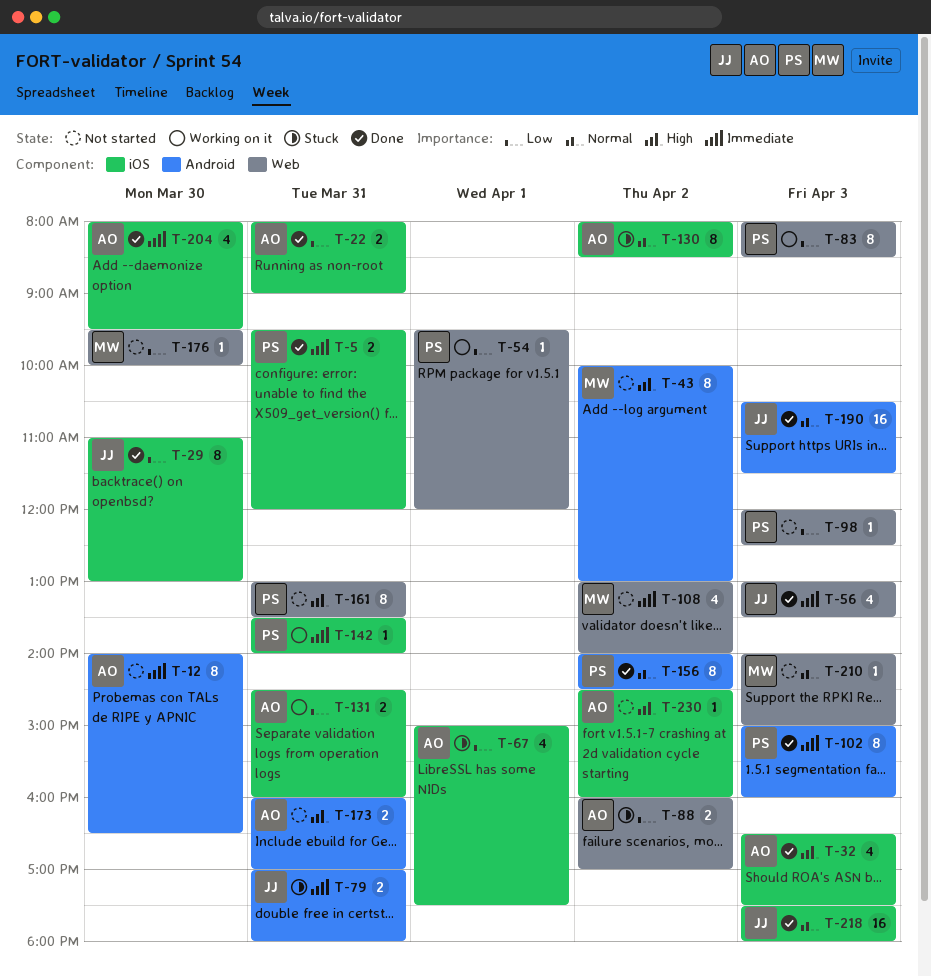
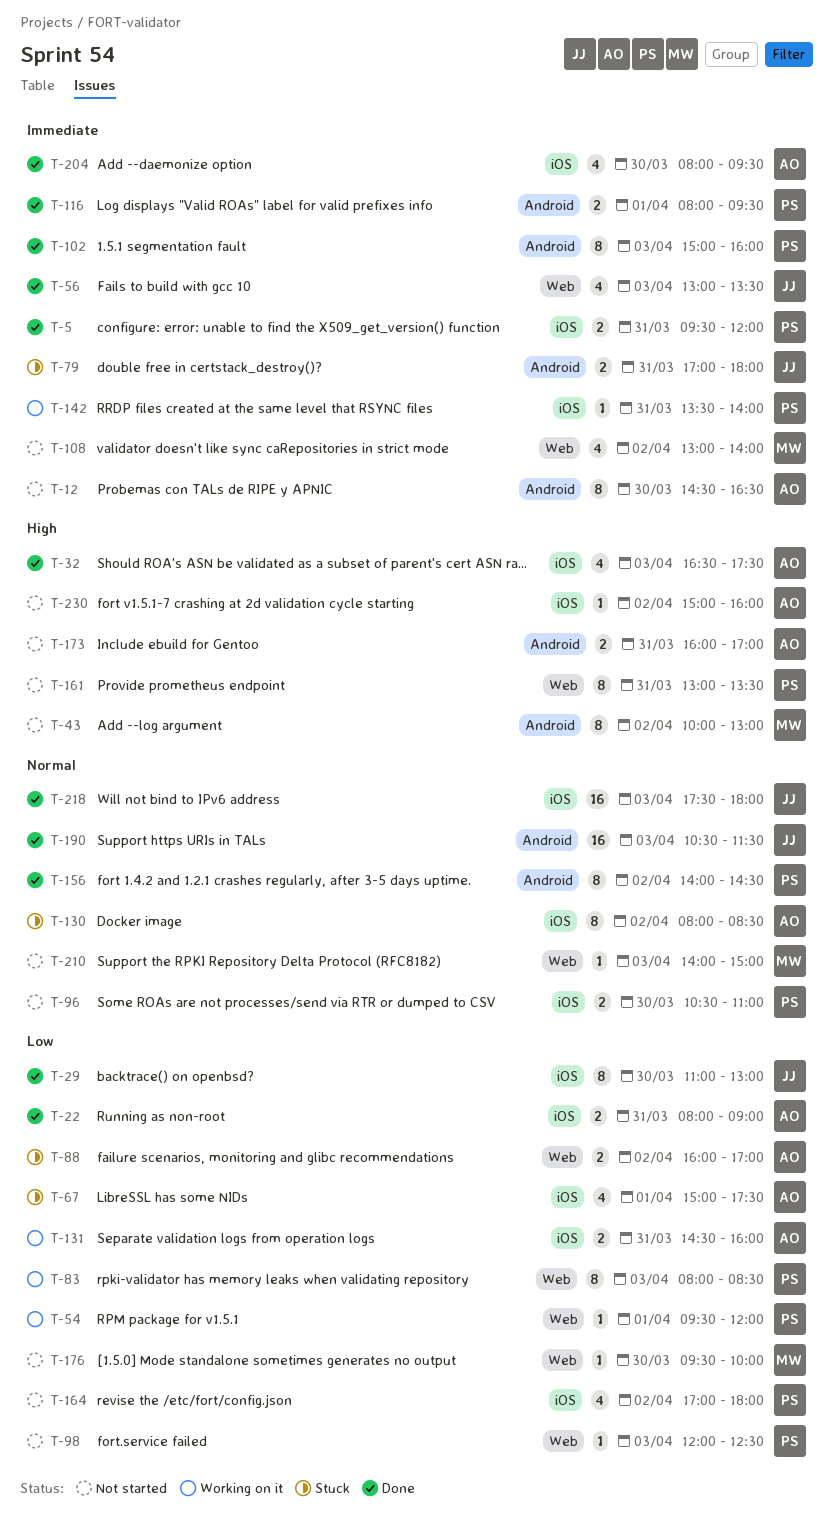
T-12, begins: 14:00 -> 14:30
T-96: none -> present
T-116: none -> present
T-164: none -> present
T-230, begins: 14:30 -> 15:00

